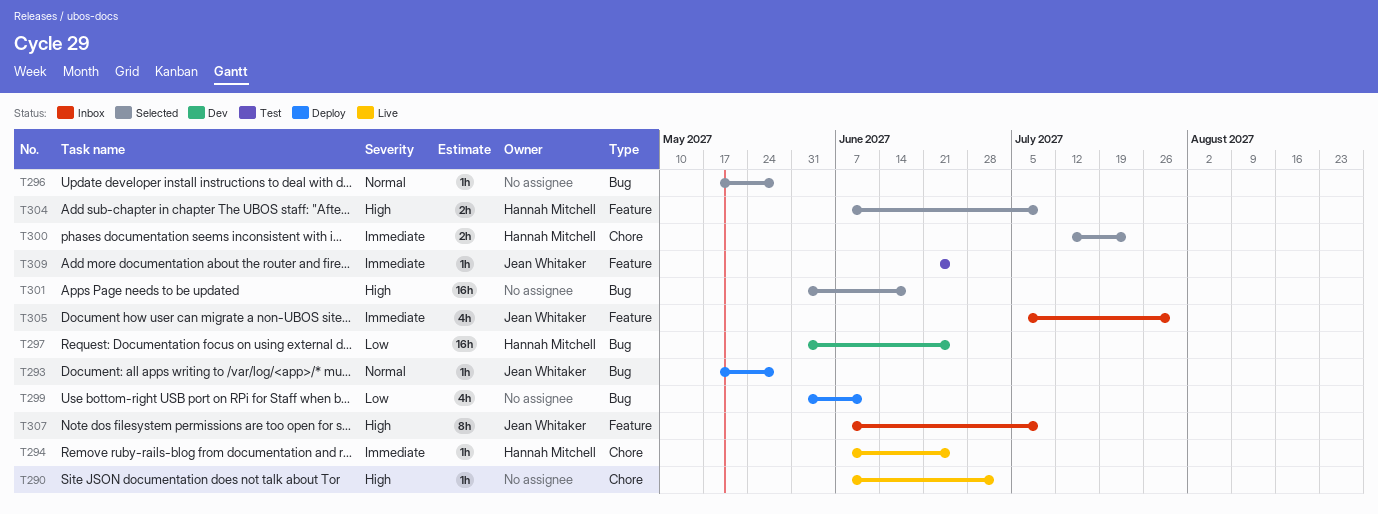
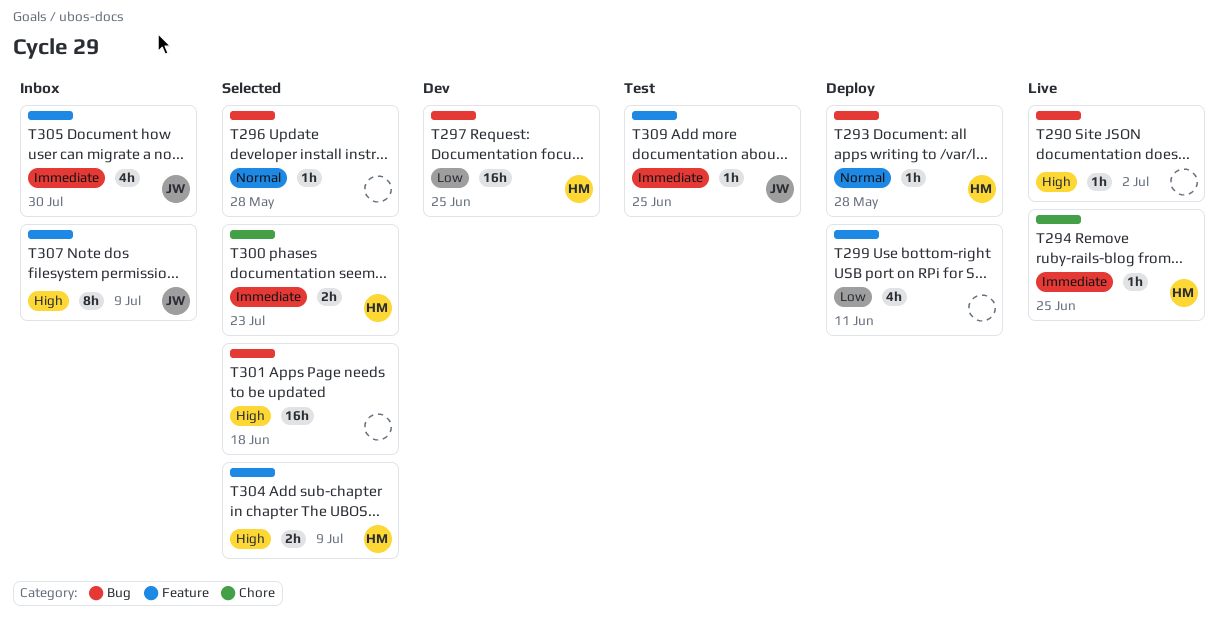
T290, label: Chore -> Bug
T293, owner: Jean Whitaker -> Hannah Mitchell
T299, label: Bug -> Feature

